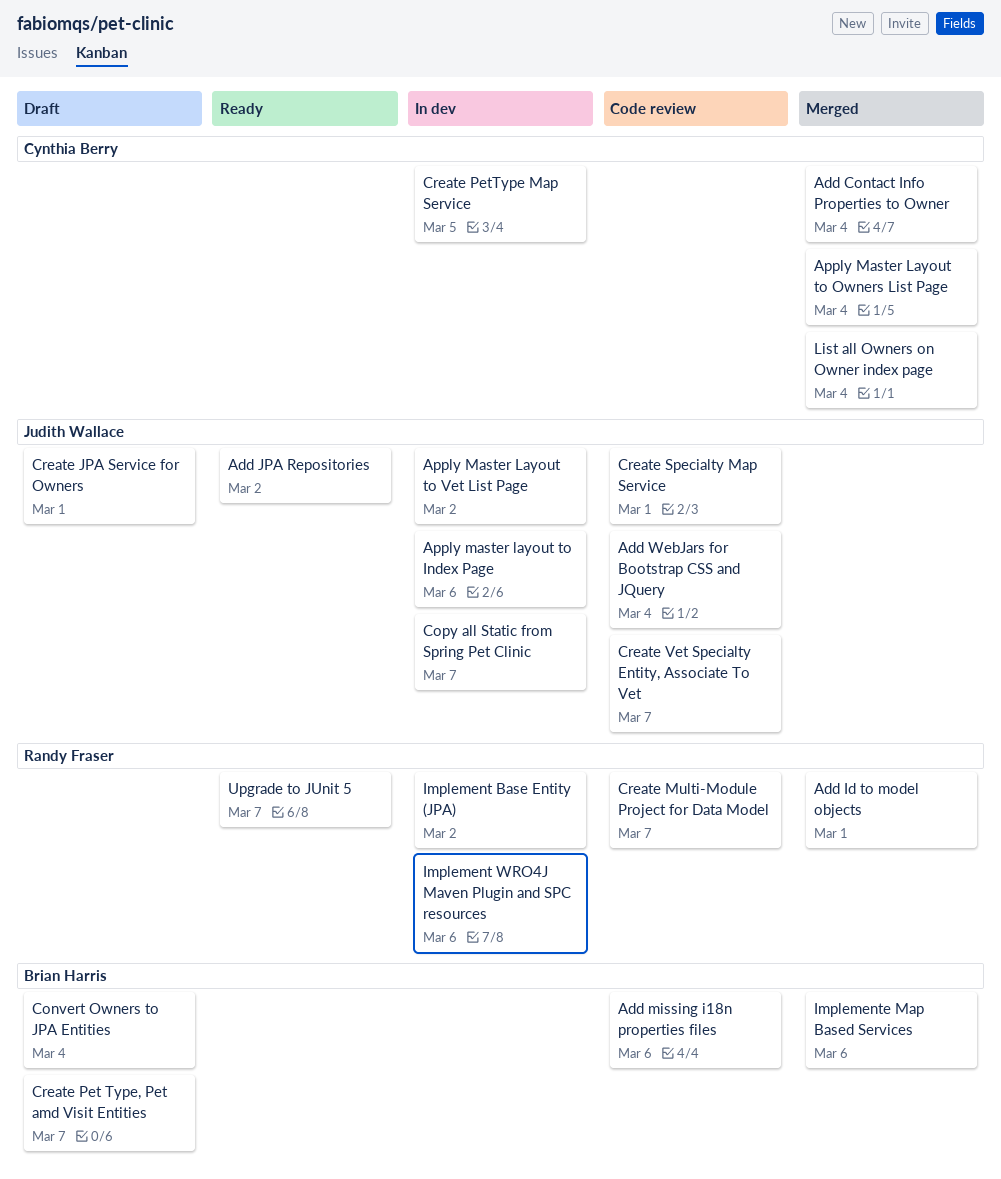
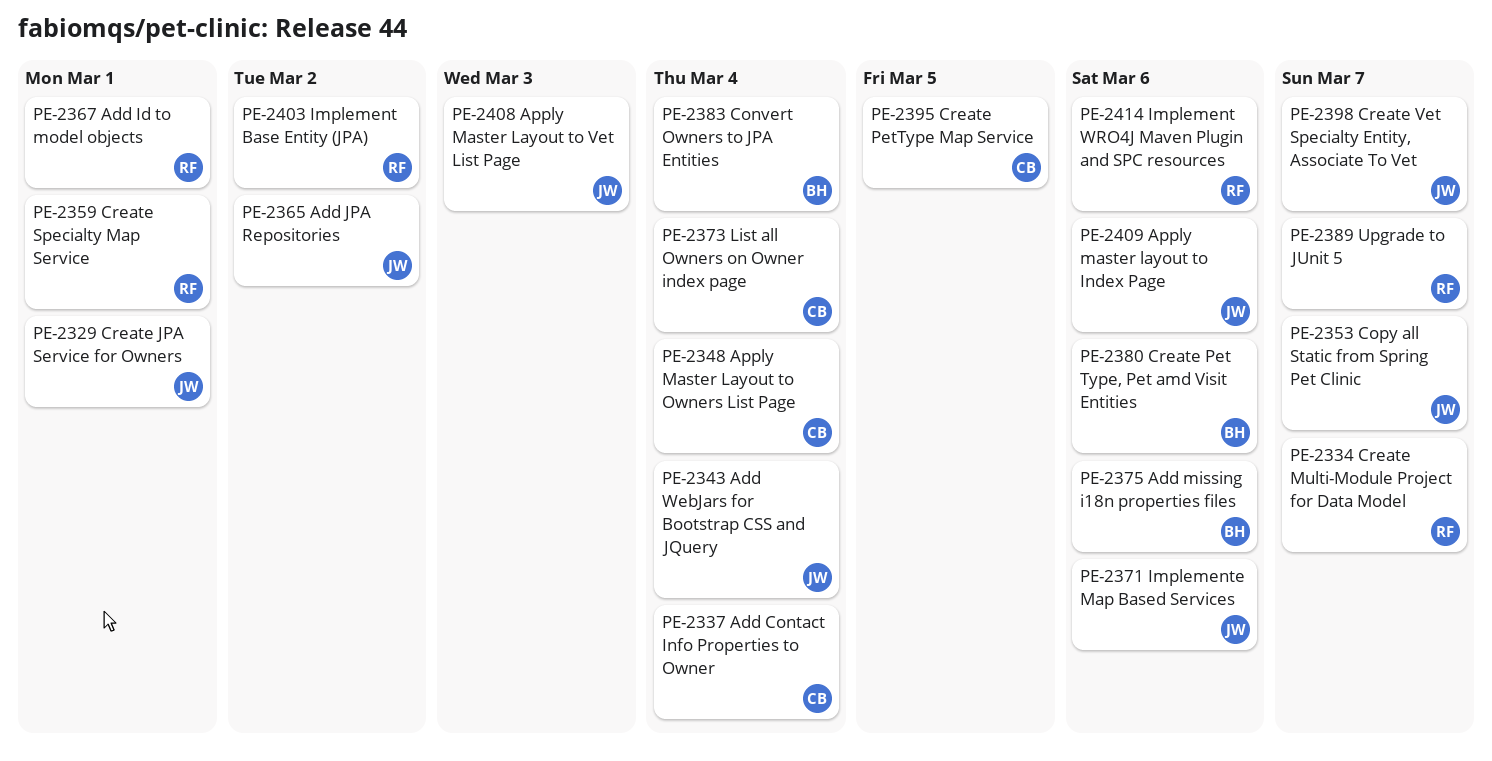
Apply Master Layout to Vet List Page, due: Mar 2 -> Mar 3
Create Pet Type, Pet amd Visit Entities, due: Mar 7 -> Mar 6
Create Specialty Map Service, owner: Judith Wallace -> Randy Fraser
Implemente Map Based Services, owner: Brian Harris -> Judith Wallace

